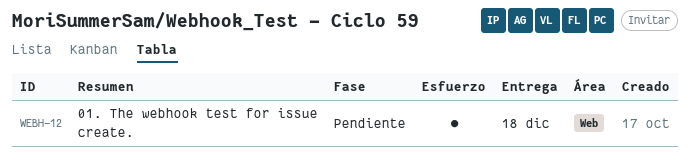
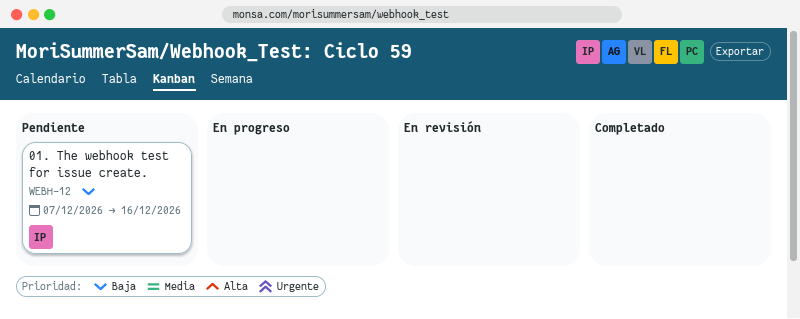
WEBH-12, due: Dec 18 -> Dec 16

